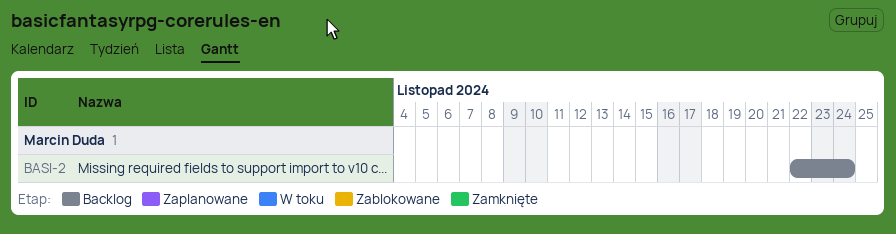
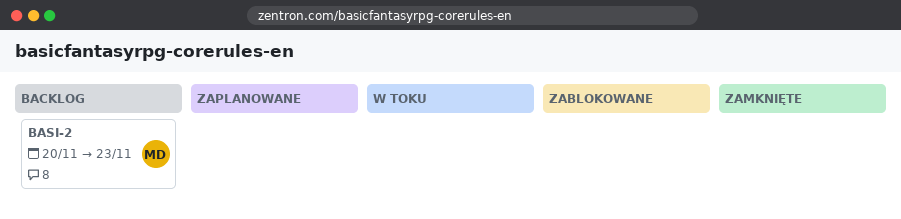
BASI-2, start: Nov 22 -> Nov 20
BASI-2, due: Nov 24 -> Nov 23

